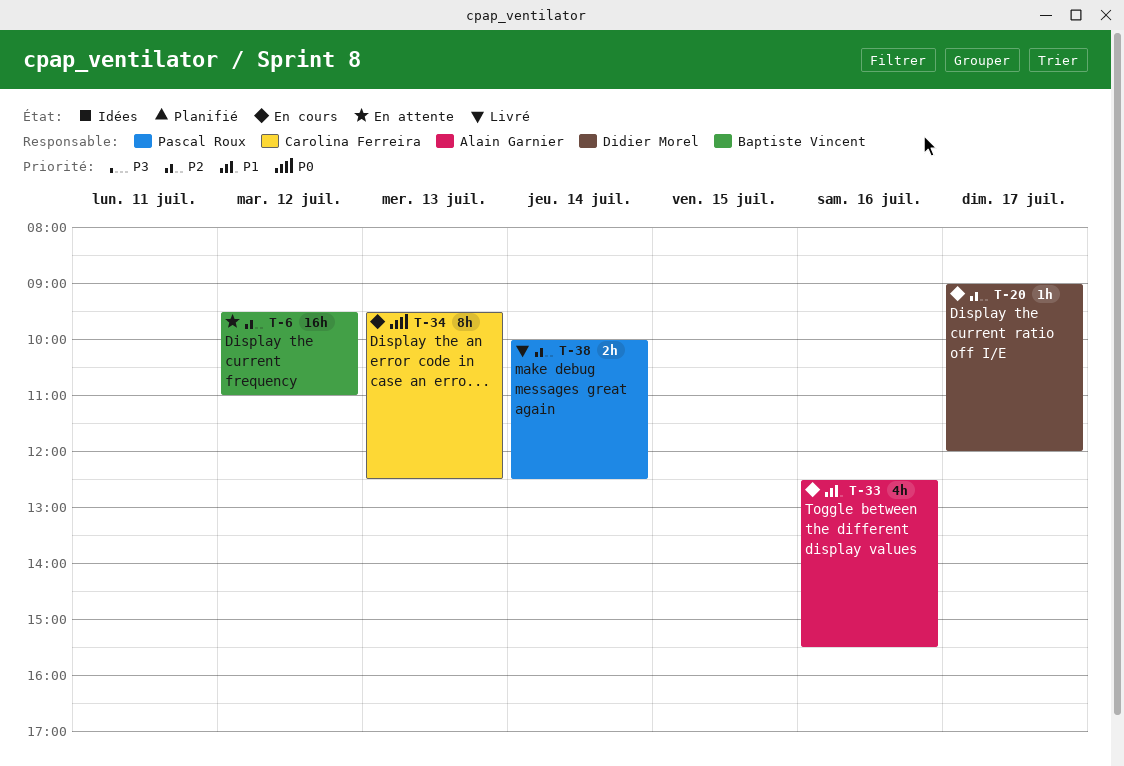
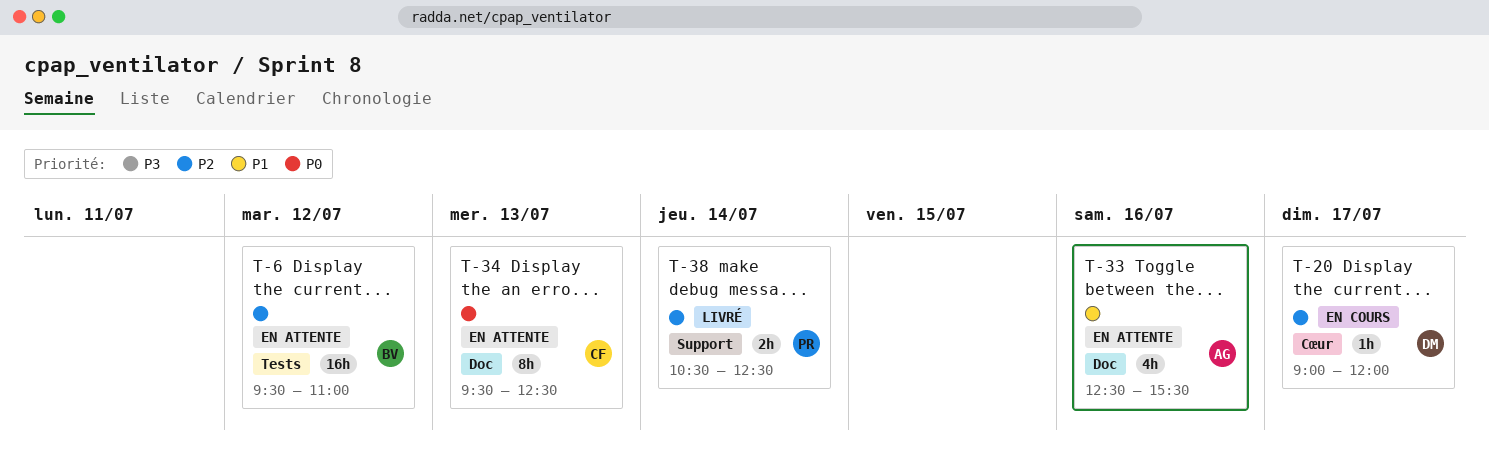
T-33, status: En cours -> En attente
T-34, status: En cours -> En attente
T-38, begins: 10:00 -> 10:30

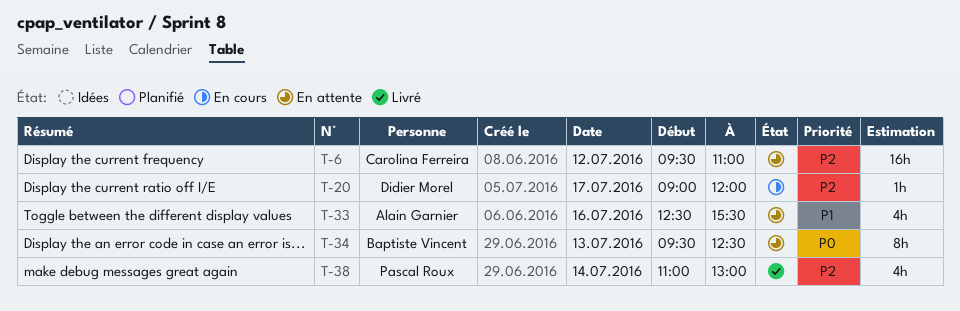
T-6, owner: Baptiste Vincent -> Carolina Ferreira
T-34, owner: Carolina Ferreira -> Baptiste Vincent
T-38, estimate: 2h -> 4h
T-38, begins: 10:30 -> 11:00
T-38, ends: 12:30 -> 13:00

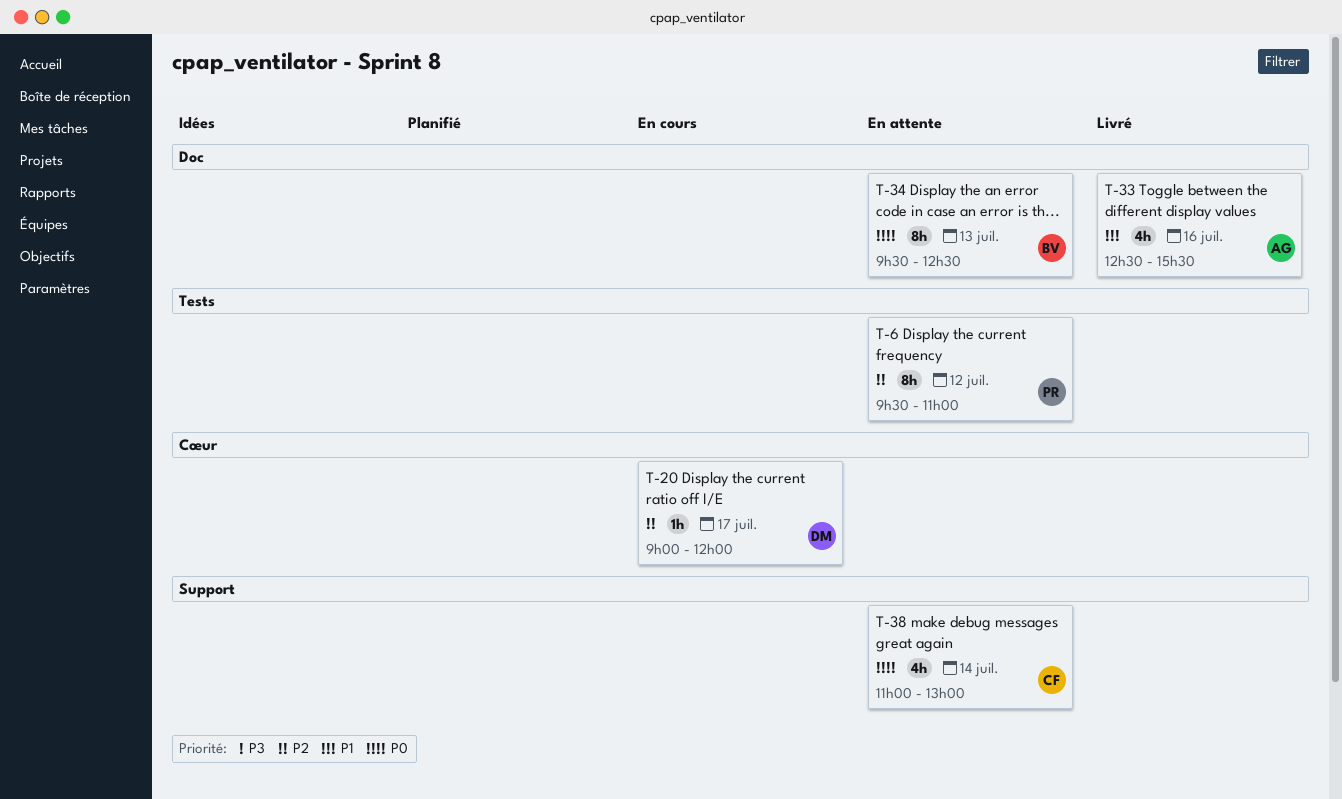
T-6, owner: Carolina Ferreira -> Pascal Roux
T-6, estimate: 16h -> 8h
T-33, status: En attente -> Livré
T-38, status: Livré -> En attente
T-38, owner: Pascal Roux -> Carolina Ferreira
T-38, priority: P2 -> P0

